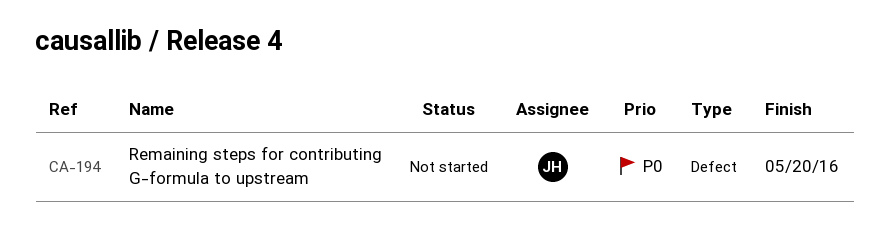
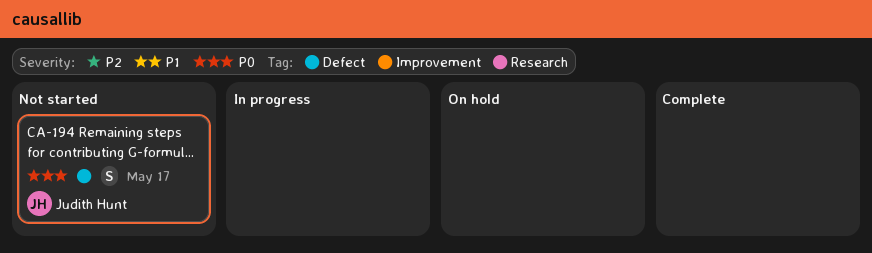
CA-194, due: May 20 -> May 17

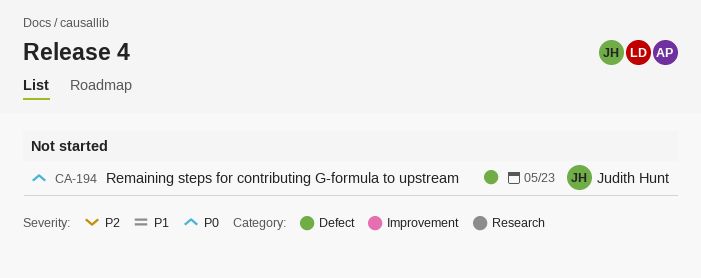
CA-194, due: May 17 -> May 23

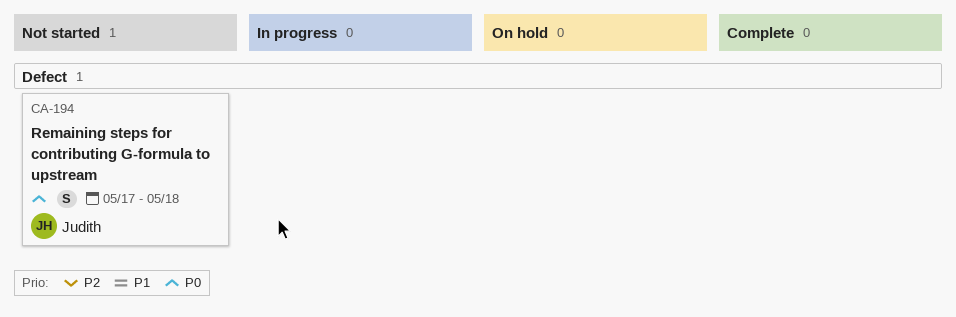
CA-194, due: May 23 -> May 18

